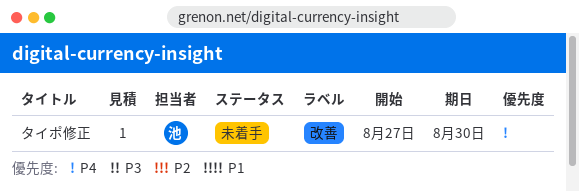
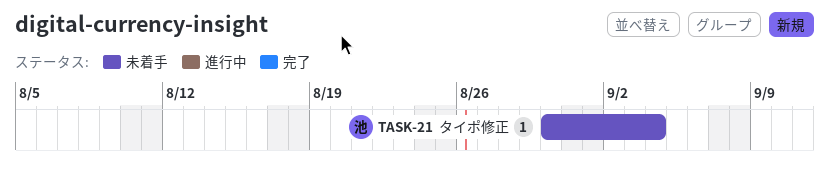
タイポ修正, start: Aug 27 -> Aug 30
タイポ修正, due: Aug 30 -> Sep 4

